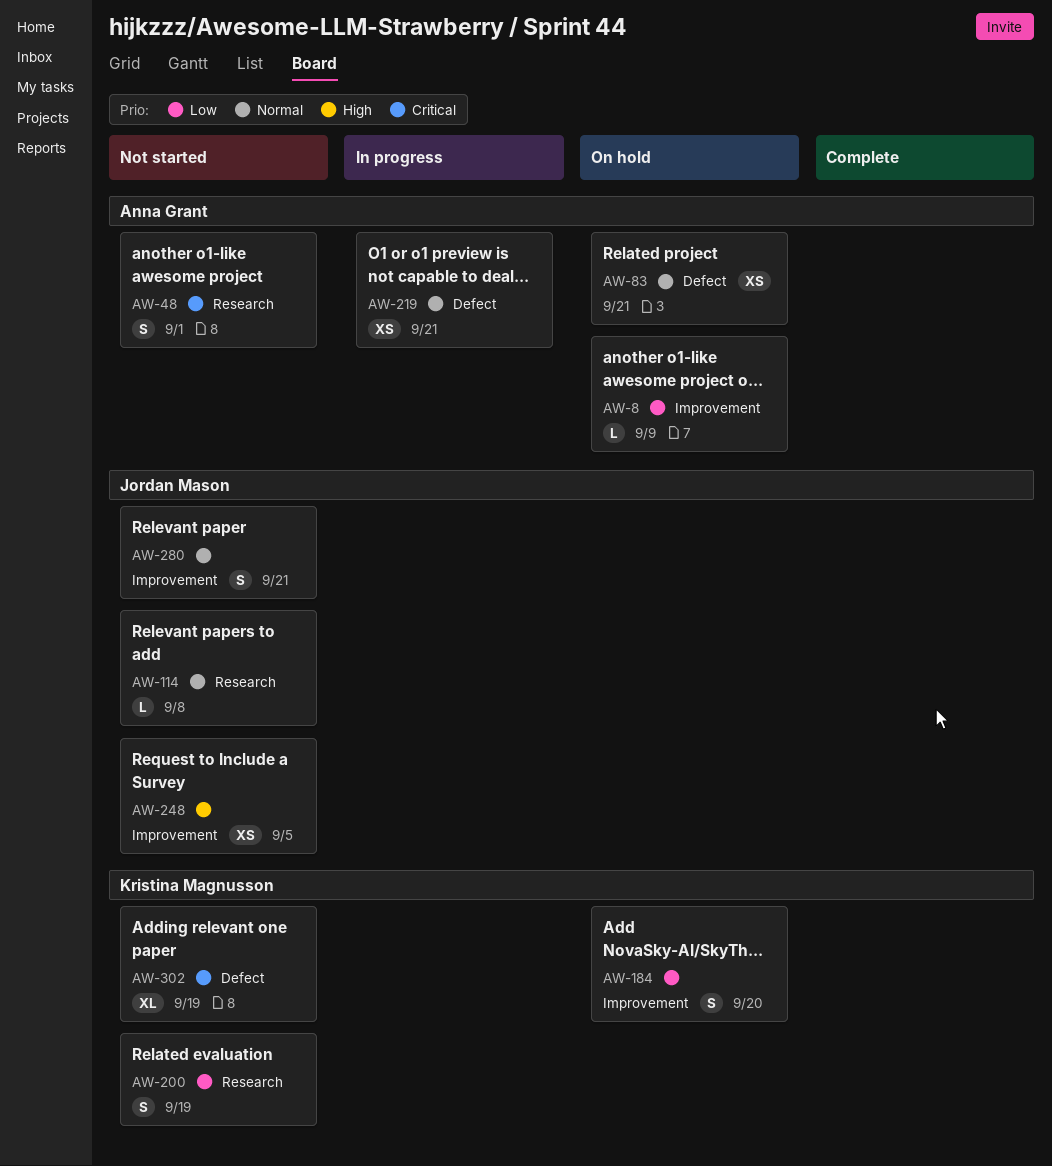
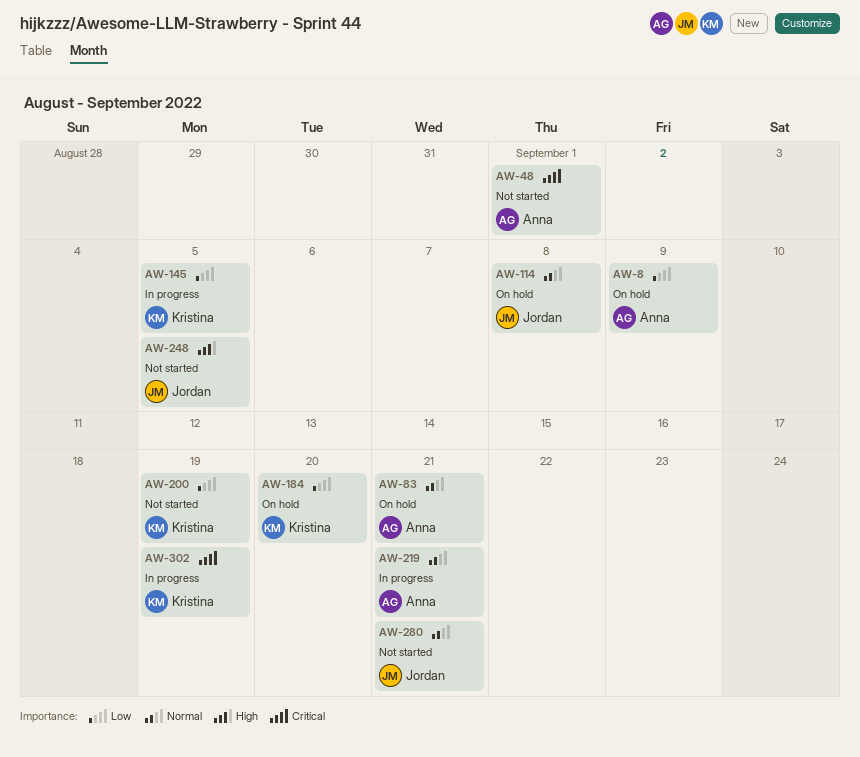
AW-114, status: Not started -> On hold
AW-145: none -> present
AW-302, status: Not started -> In progress

